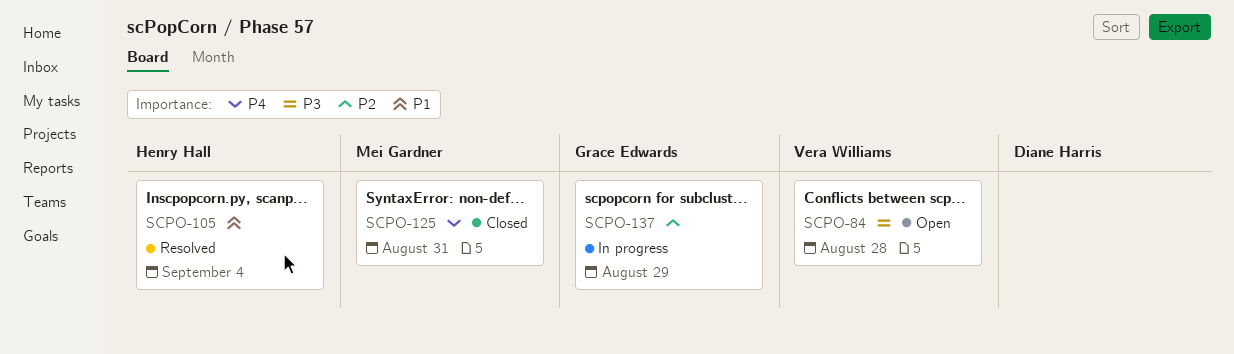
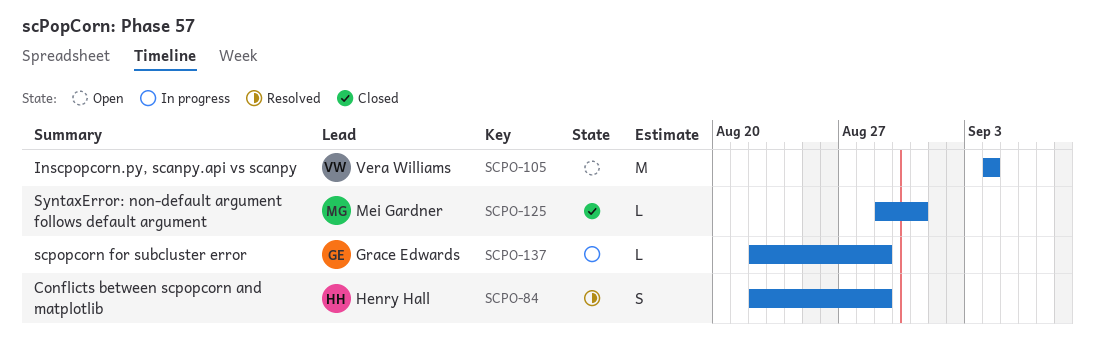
SCPO-84, status: Open -> Resolved
SCPO-84, owner: Vera Williams -> Henry Hall
SCPO-84, due: Aug 28 -> Aug 29
SCPO-105, status: Resolved -> Open
SCPO-105, owner: Henry Hall -> Vera Williams

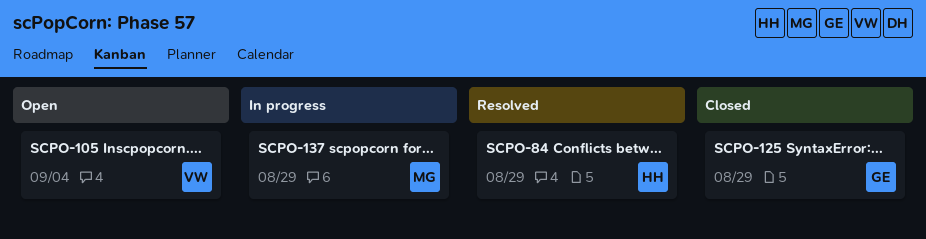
SCPO-125, owner: Mei Gardner -> Grace Edwards
SCPO-125, due: Aug 31 -> Aug 29
SCPO-137, owner: Grace Edwards -> Mei Gardner

